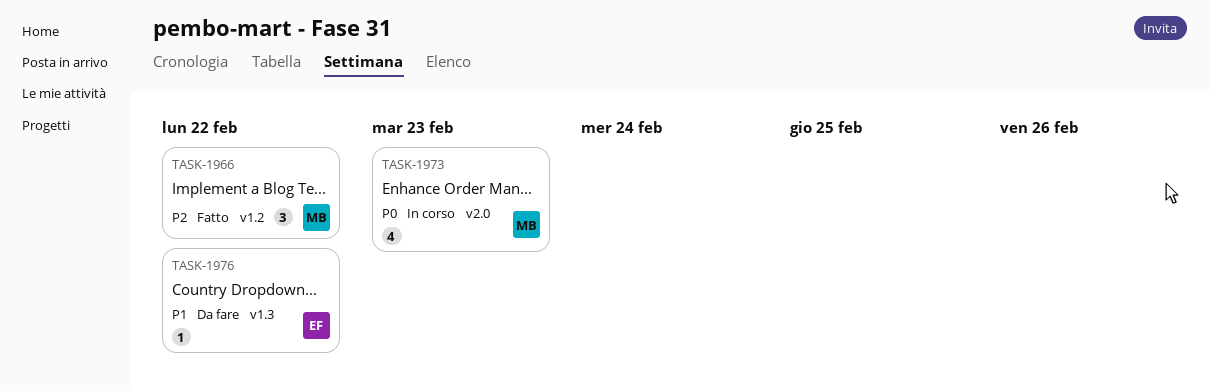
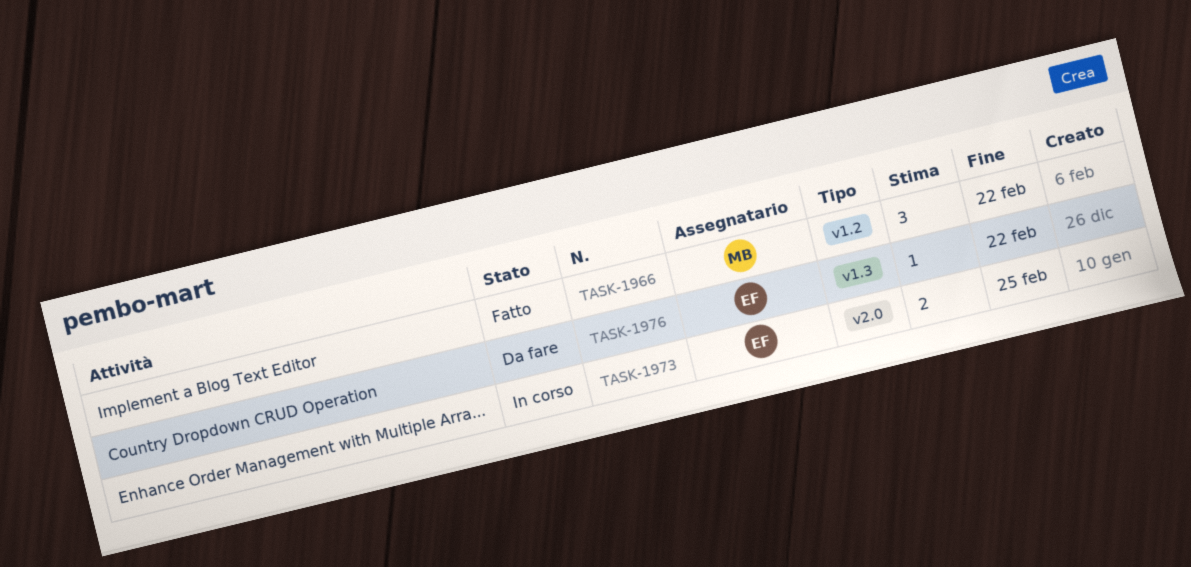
TASK-1973, owner: MB -> EF
TASK-1973, estimate: 4 -> 2
TASK-1973, due: Feb 23 -> Feb 25

